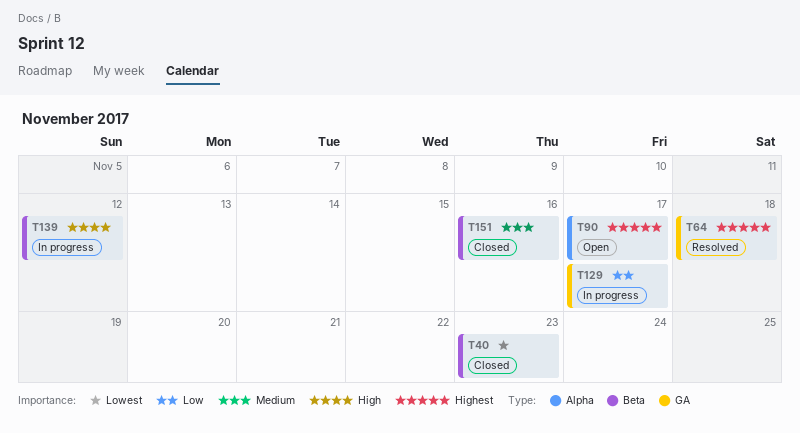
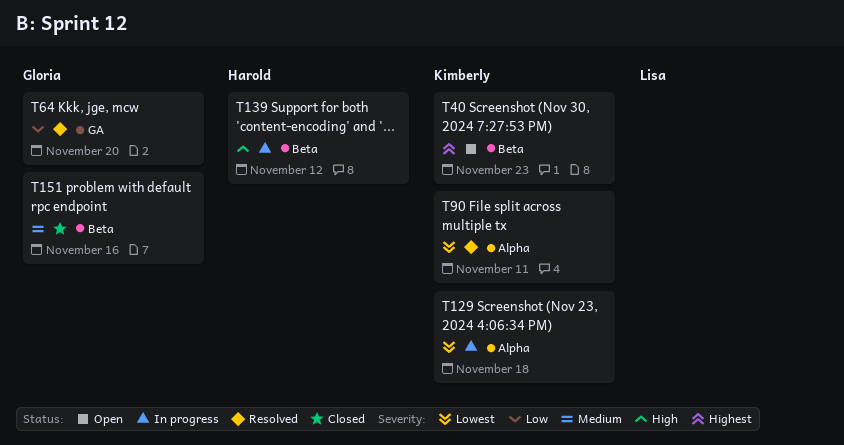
T40, status: Closed -> Open
T40, priority: Lowest -> Highest
T64, priority: Highest -> Low
T64, due: Nov 18 -> Nov 20
T90, status: Open -> Resolved
T90, priority: Highest -> Lowest
T90, due: Nov 17 -> Nov 11
T129, priority: Low -> Lowest
T129, label: GA -> Alpha
T129, due: Nov 17 -> Nov 18

